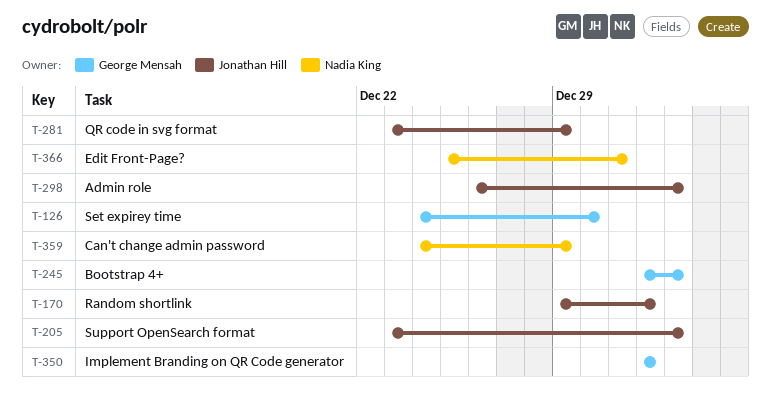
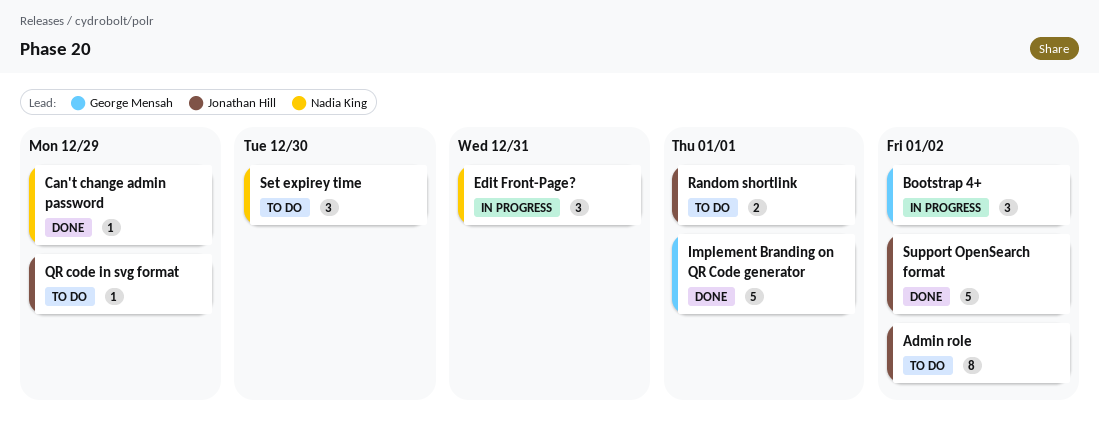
Set expirey time, owner: George Mensah -> Nadia King

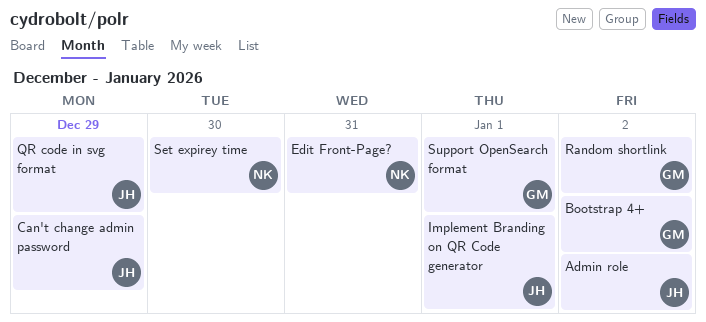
Can't change admin password, owner: Nadia King -> Jonathan Hill
Implement Branding on QR Code generator, owner: George Mensah -> Jonathan Hill
Random shortlink, owner: Jonathan Hill -> George Mensah
Random shortlink, due: Jan 1 -> Jan 2
Support OpenSearch format, owner: Jonathan Hill -> George Mensah
Support OpenSearch format, due: Jan 2 -> Jan 1

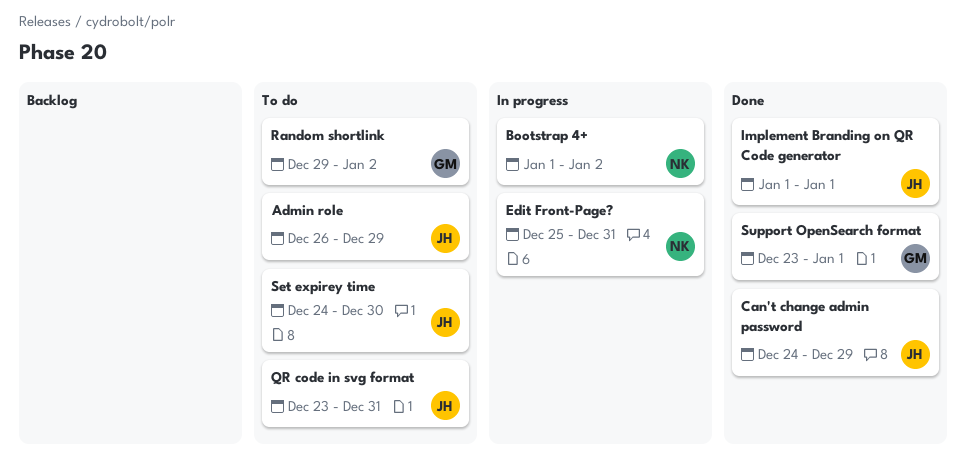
Admin role, due: Jan 2 -> Dec 29
Bootstrap 4+, owner: GM -> NK
QR code in svg format, due: Dec 29 -> Dec 31
Set expirey time, owner: NK -> JH

